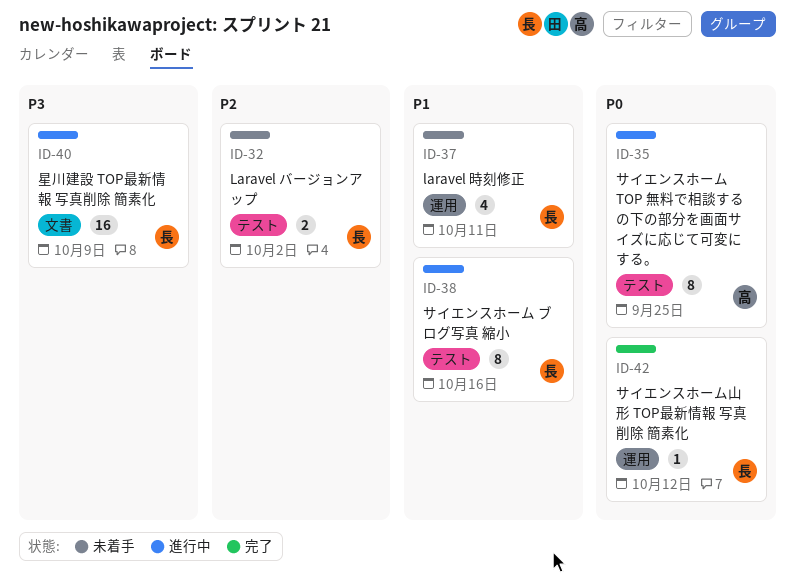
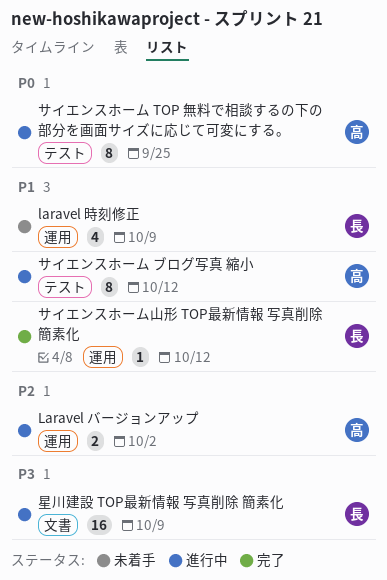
Laravel バージョンアップ, status: 未着手 -> 進行中
Laravel バージョンアップ, owner: 長 -> 高
Laravel バージョンアップ, label: テスト -> 運用
laravel 時刻修正, due: Oct 11 -> Oct 9
サイエンスホーム ブログ写真 縮小, owner: 長 -> 高
サイエンスホーム ブログ写真 縮小, due: Oct 16 -> Oct 12
サイエンスホーム山形 TOP最新情報 写真削除 簡素化, priority: P0 -> P1

